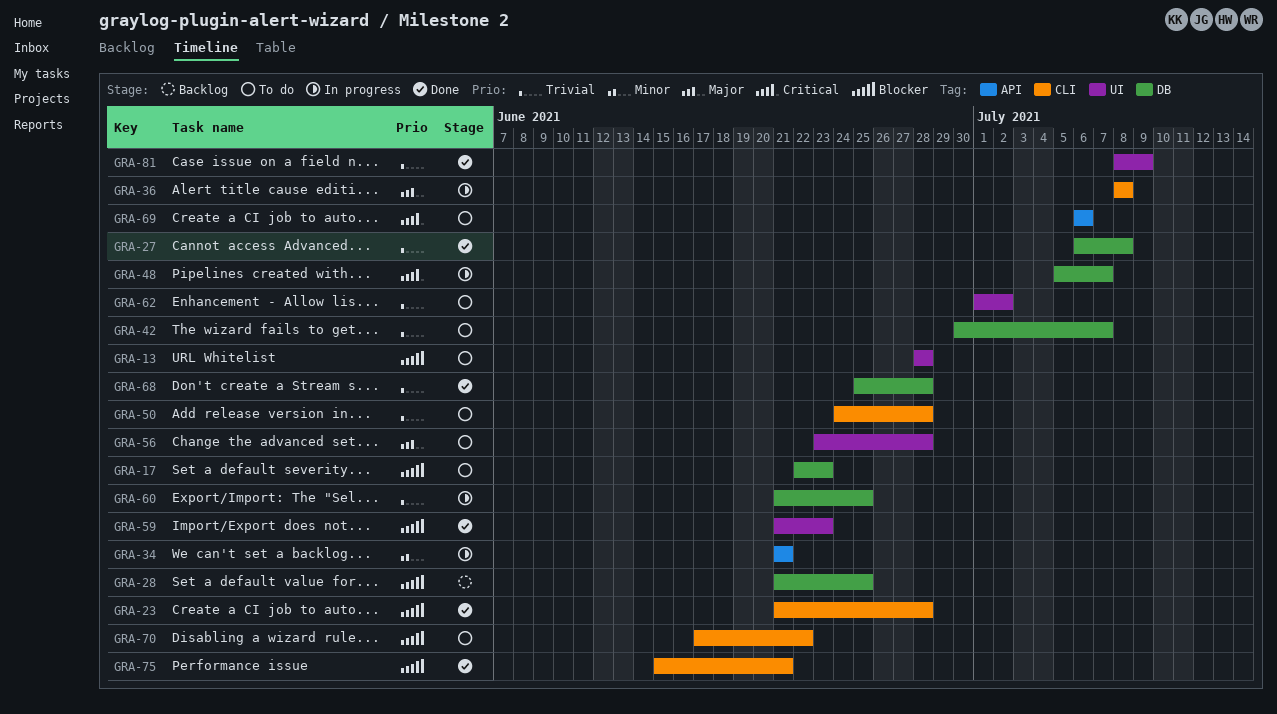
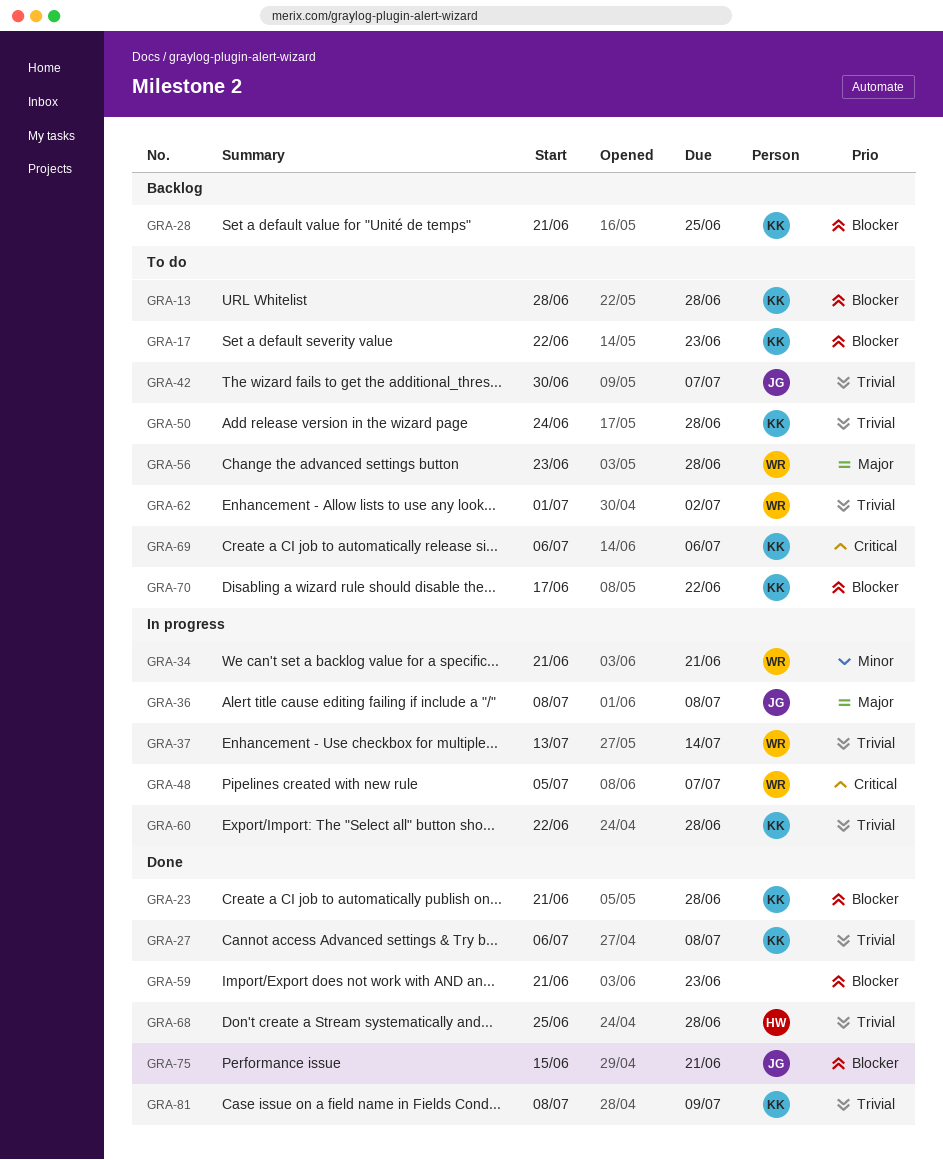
GRA-37: none -> present
GRA-60, start: Jun 21 -> Jun 22
GRA-60, due: Jun 25 -> Jun 28

